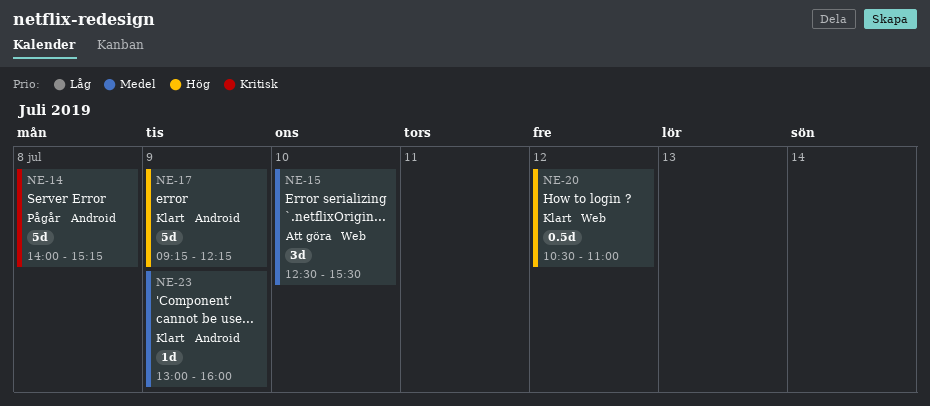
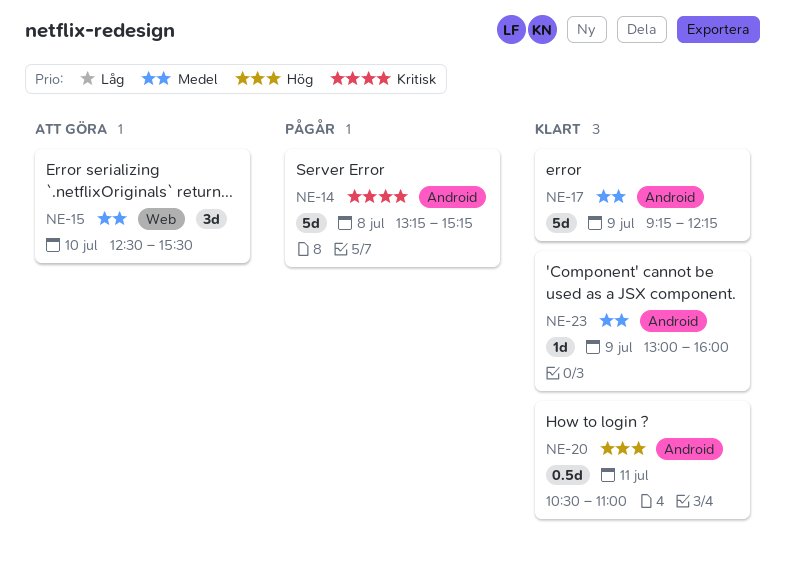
NE-14, begins: 14:00 -> 13:15
NE-17, priority: Hög -> Medel
NE-20, label: Web -> Android
NE-20, day: Jul 12 -> Jul 11

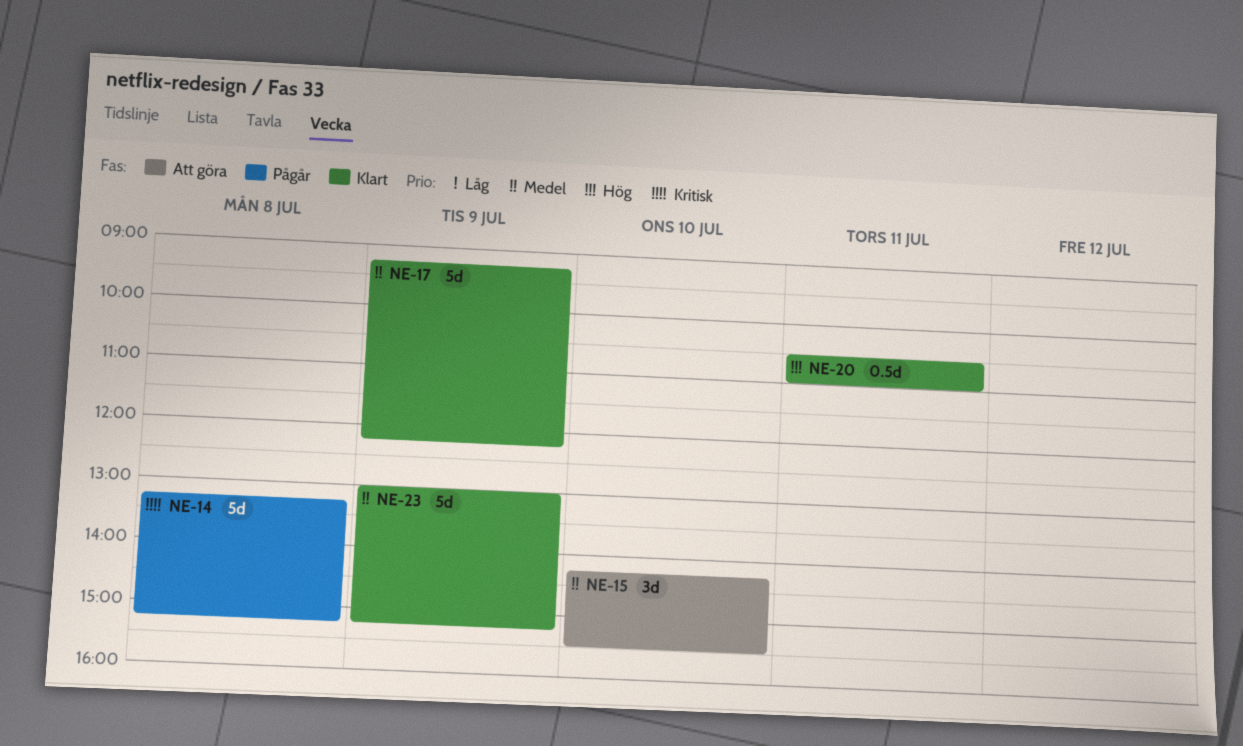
NE-15, begins: 12:30 -> 14:15
NE-23, estimate: 1d -> 5d
NE-23, ends: 16:00 -> 15:15

